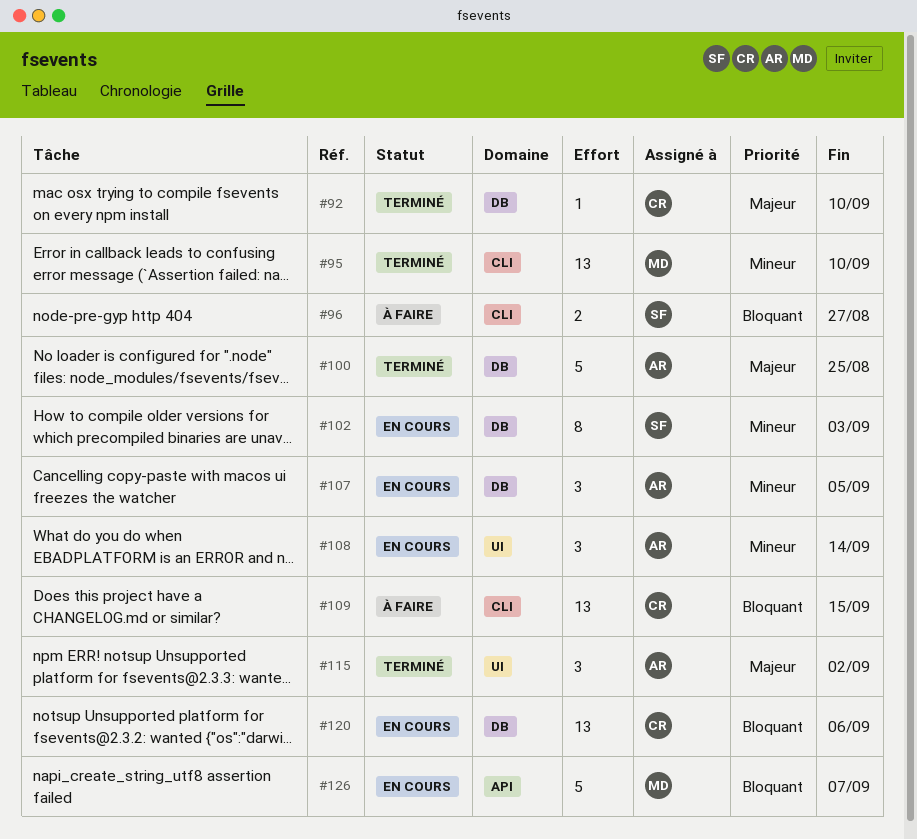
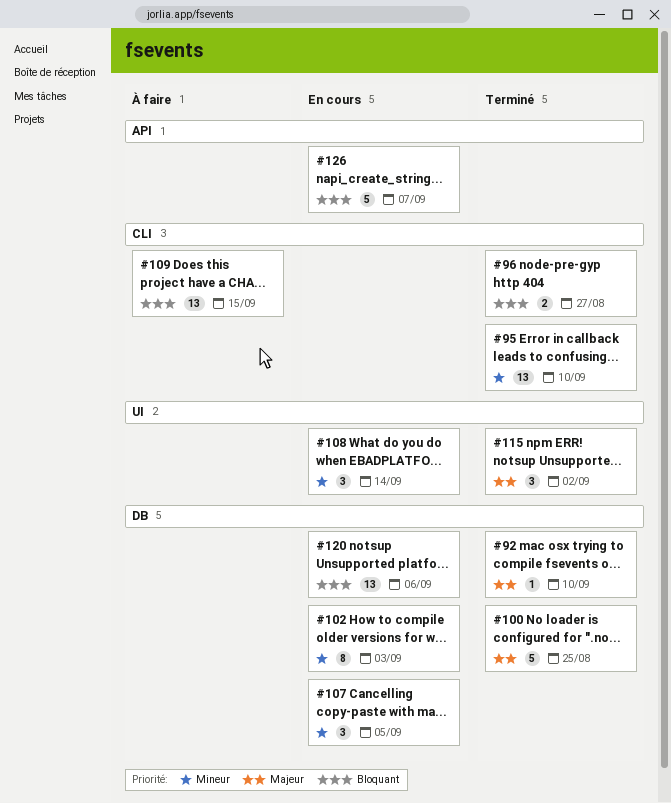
#96, status: À faire -> Terminé

